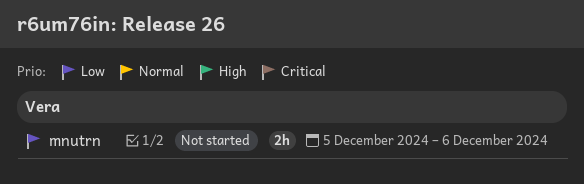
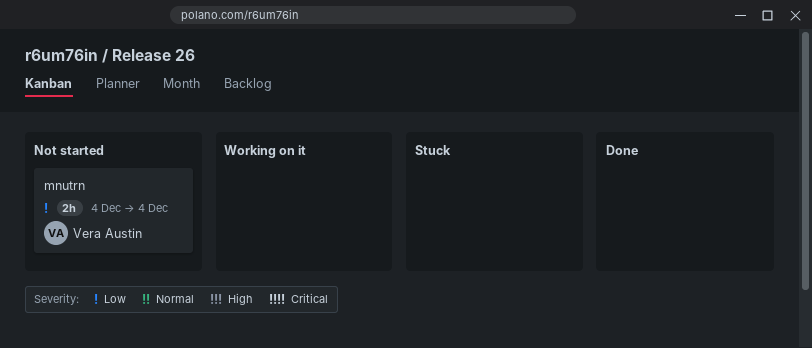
mnutrn, start: Dec 5 -> Dec 4
mnutrn, due: Dec 6 -> Dec 4

